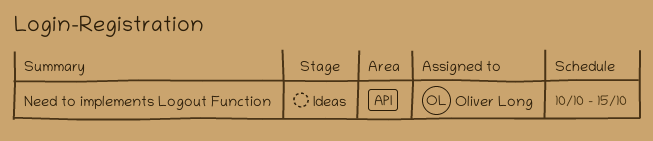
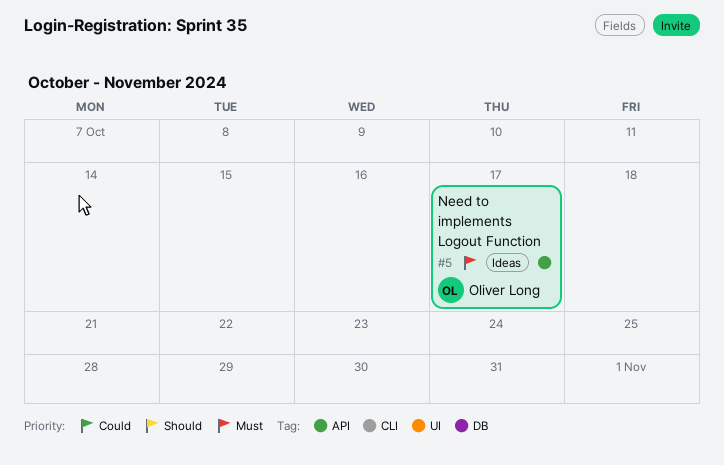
Need to implements Logout Function, due: Oct 15 -> Oct 17

